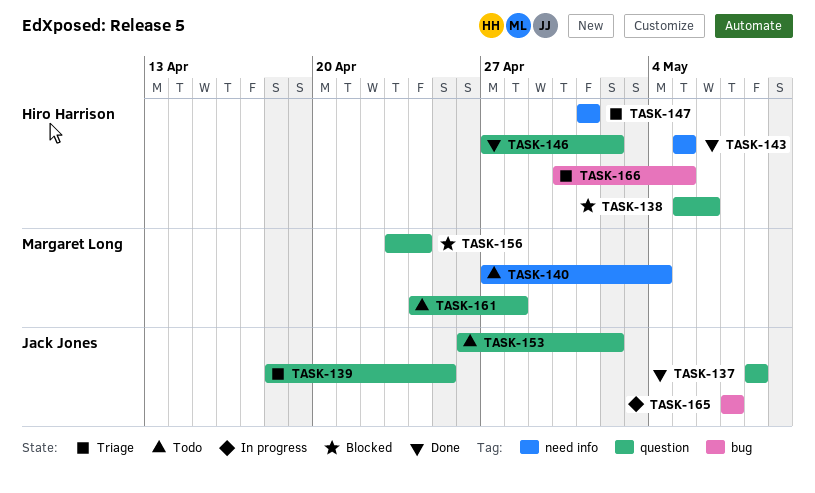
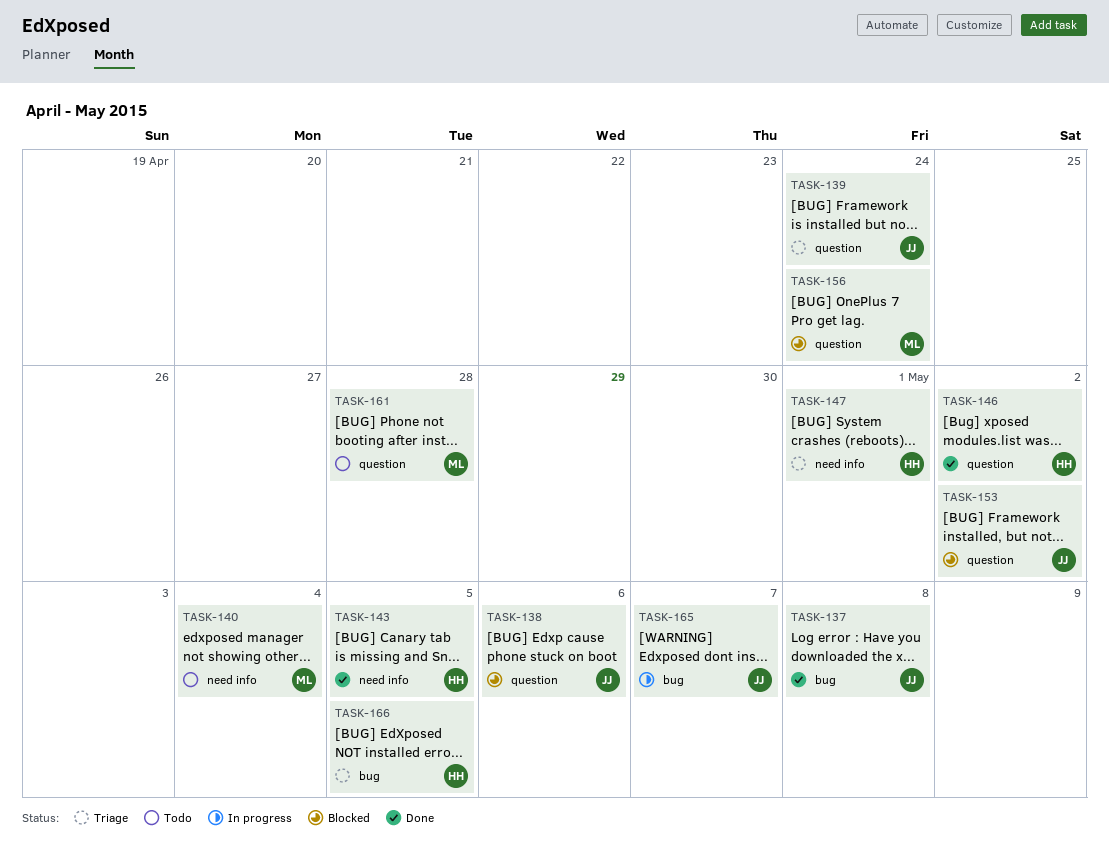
TASK-137, label: question -> bug
TASK-138, owner: Hiro Harrison -> Jack Jones
TASK-139, due: Apr 25 -> Apr 24
TASK-153, status: Todo -> Blocked

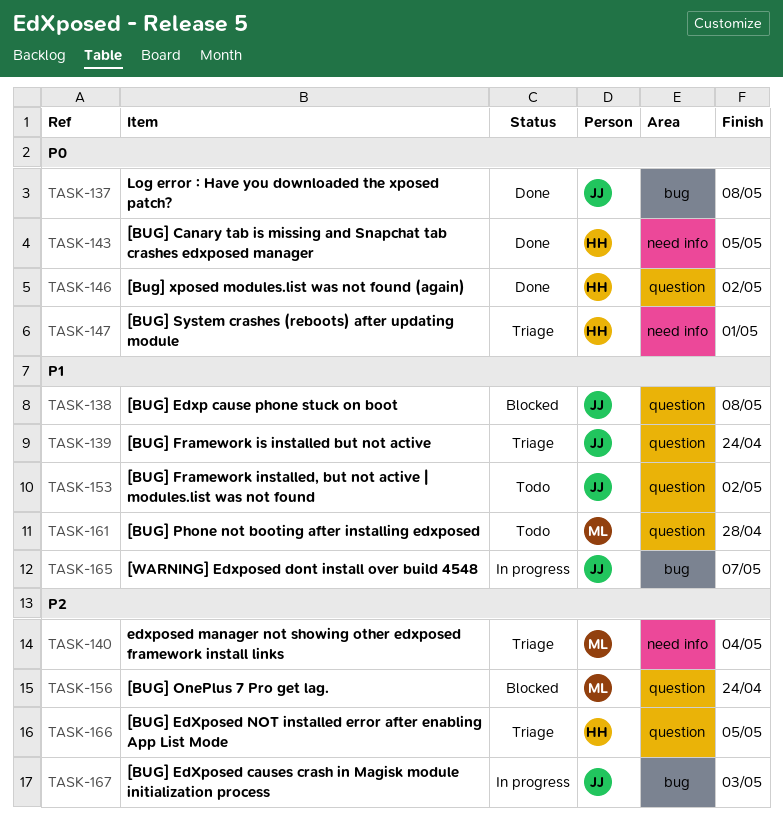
TASK-138, due: May 6 -> May 8
TASK-140, status: Todo -> Triage
TASK-153, status: Blocked -> Todo
TASK-166, label: bug -> question
TASK-167: none -> present

